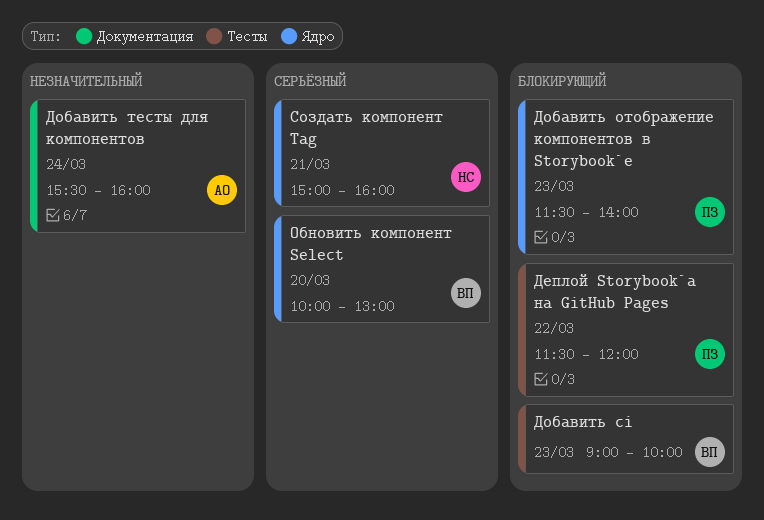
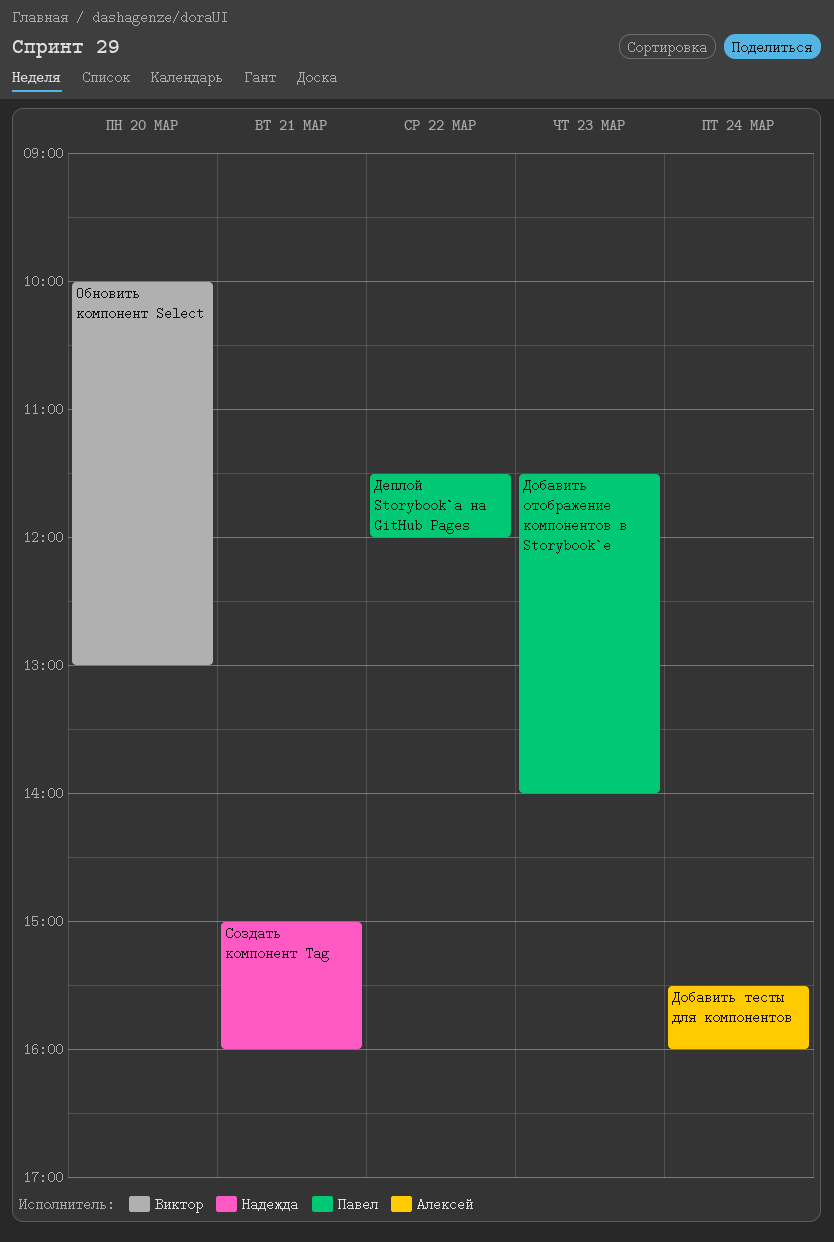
Добавить ci: present -> none

